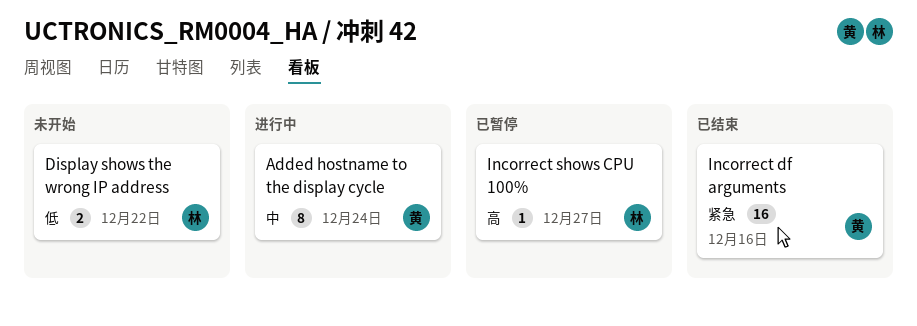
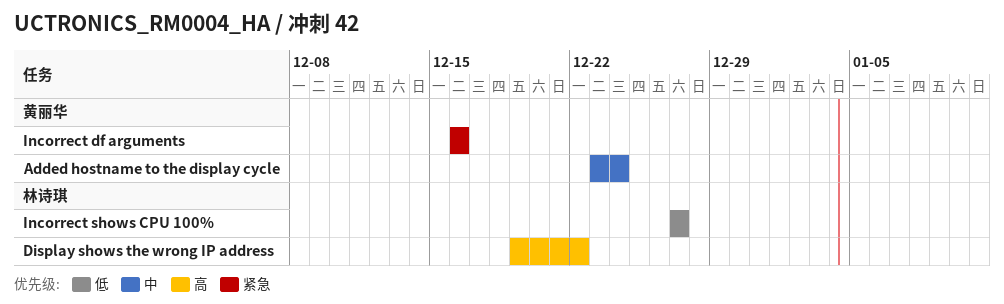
Display shows the wrong IP address, priority: 低 -> 高
Incorrect shows CPU 100%, priority: 高 -> 低

